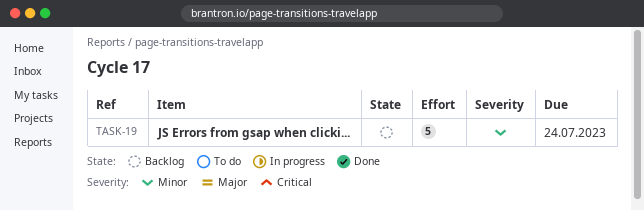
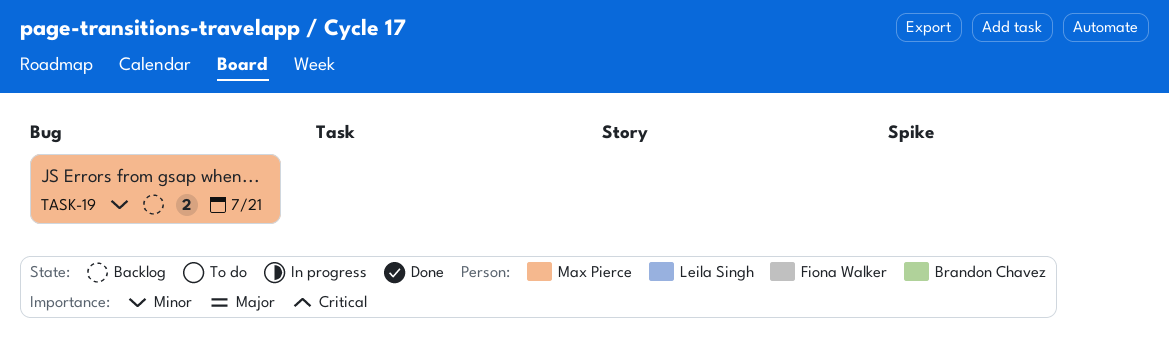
TASK-19, estimate: 5 -> 2
TASK-19, due: Jul 24 -> Jul 21

